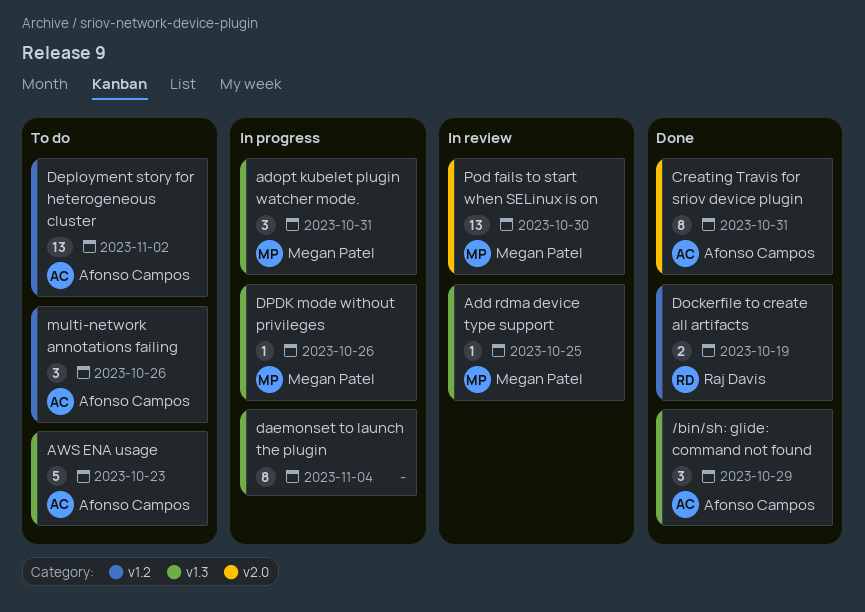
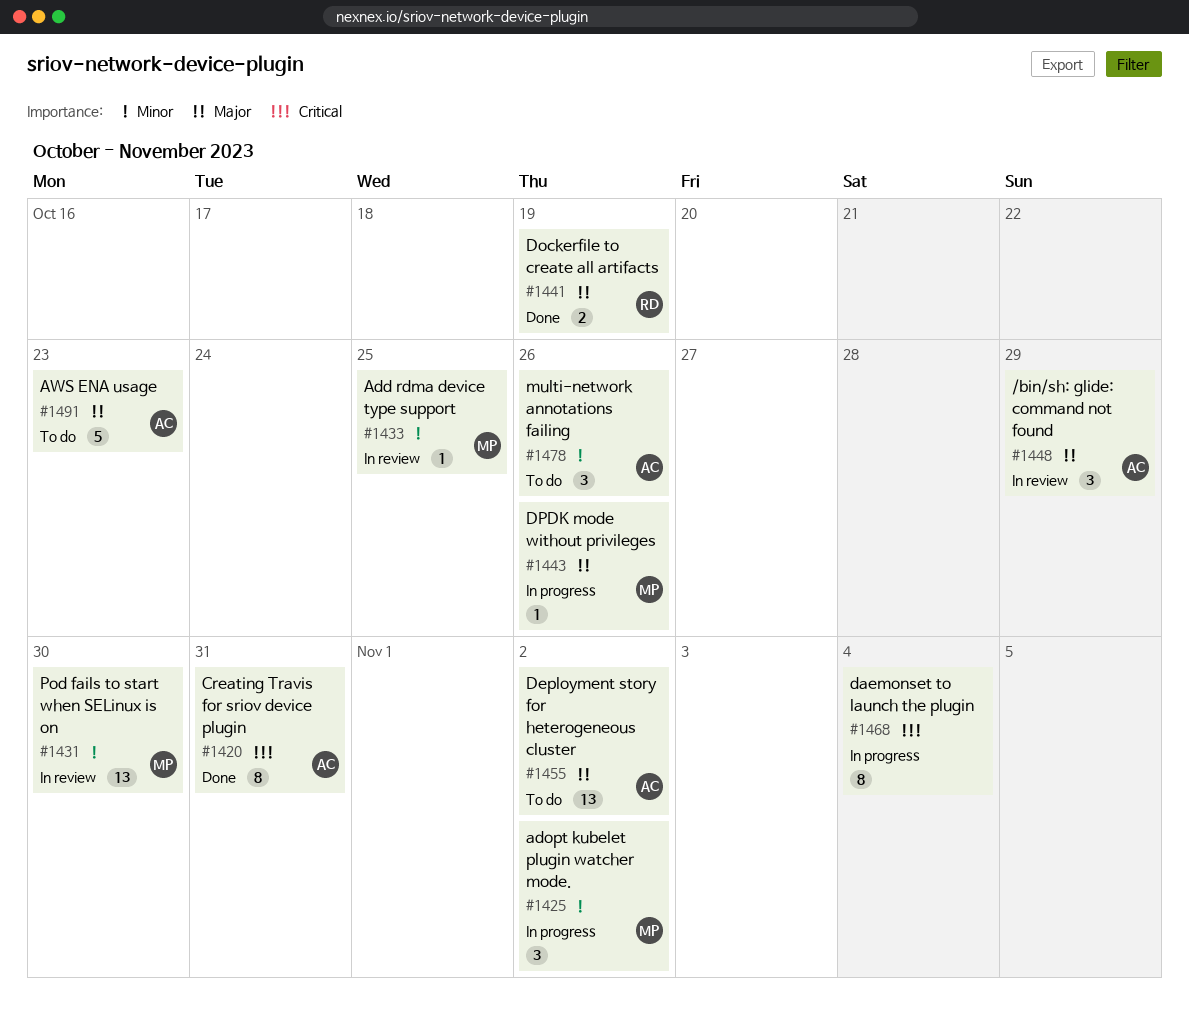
/bin/sh: glide: command not found, status: Done -> In review
adopt kubelet plugin watcher mode., due: Oct 31 -> Nov 2

